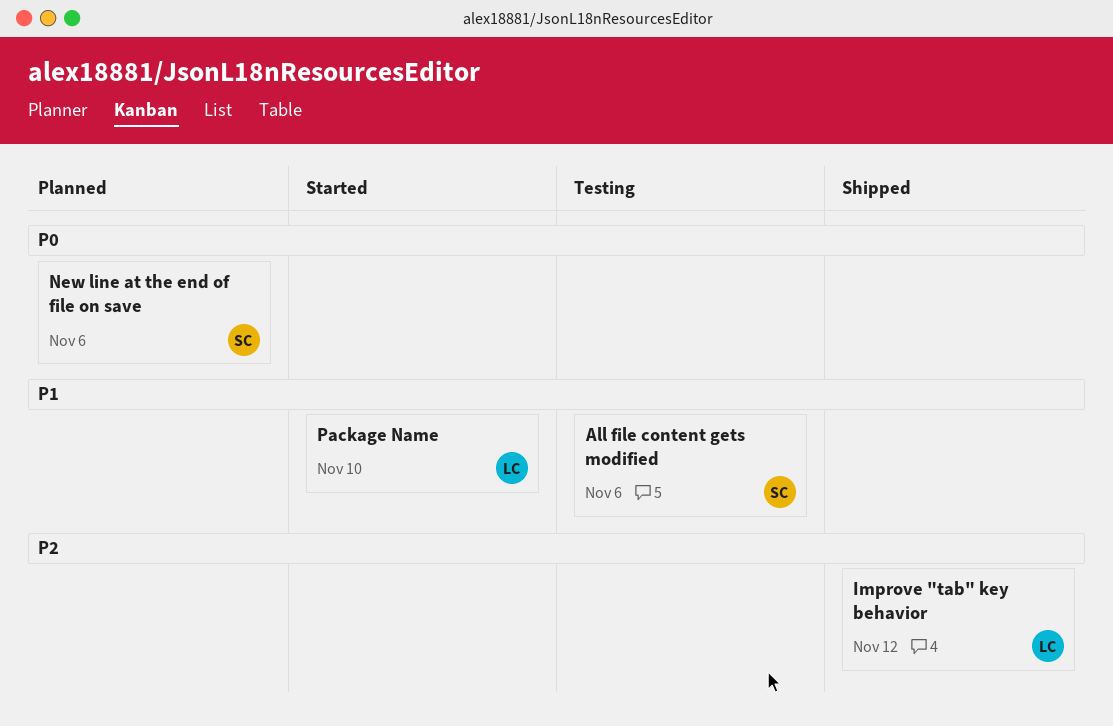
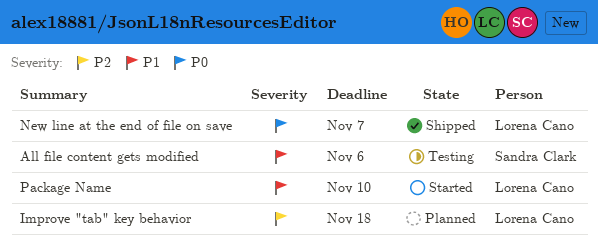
Improve "tab" key behavior, status: Shipped -> Planned
Improve "tab" key behavior, due: Nov 12 -> Nov 18
New line at the end of file on save, status: Planned -> Shipped
New line at the end of file on save, owner: Sandra Clark -> Lorena Cano
New line at the end of file on save, due: Nov 6 -> Nov 7

